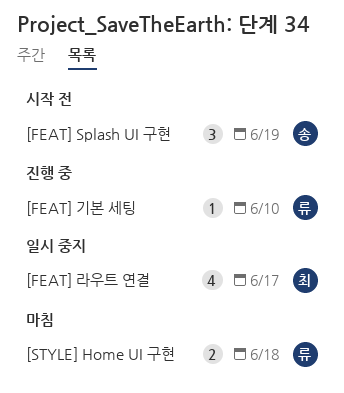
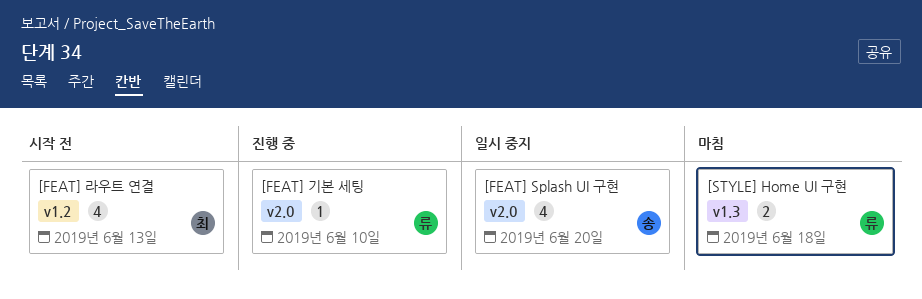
[FEAT] Splash UI 구현, status: 시작 전 -> 일시 중지
[FEAT] Splash UI 구현, estimate: 3 -> 4
[FEAT] Splash UI 구현, due: Jun 19 -> Jun 20
[FEAT] 라우트 연결, status: 일시 중지 -> 시작 전
[FEAT] 라우트 연결, due: Jun 17 -> Jun 13

